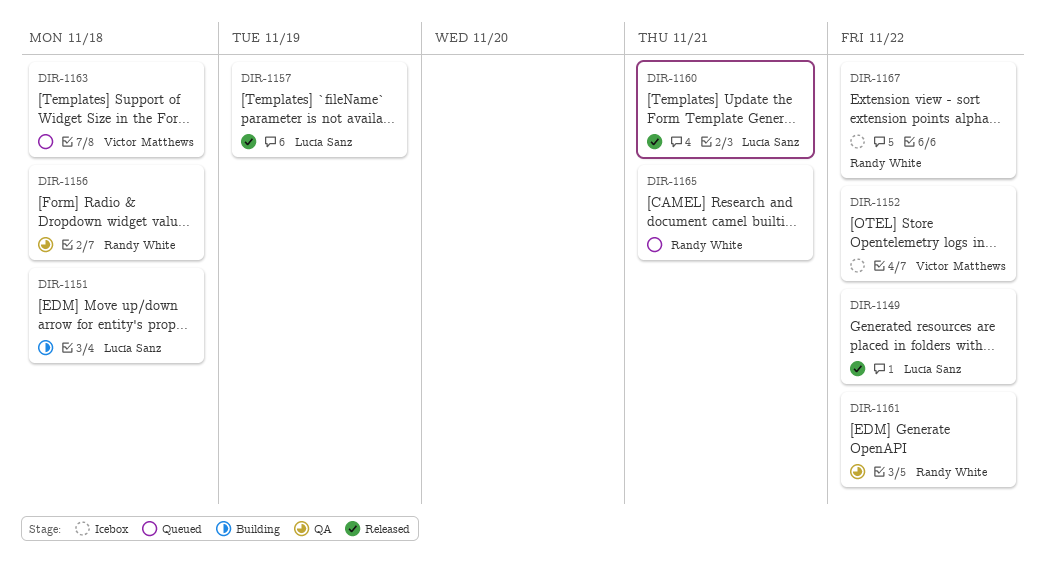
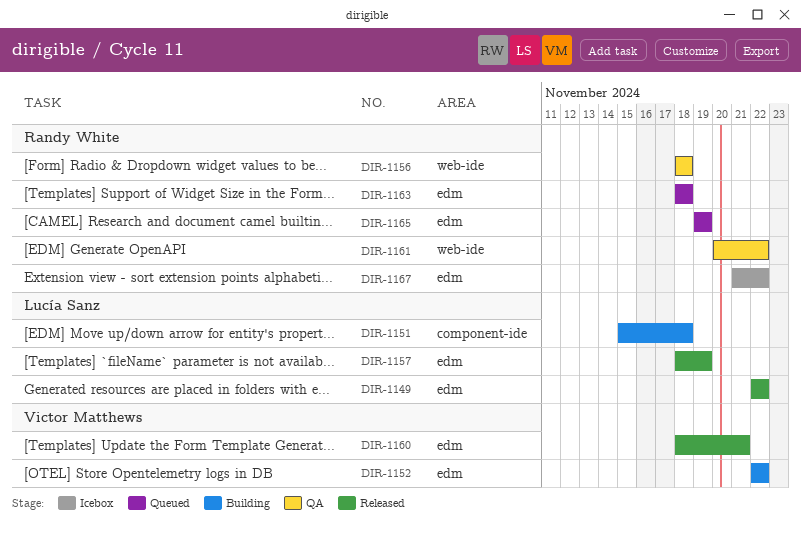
DIR-1152, status: Icebox -> Building
DIR-1160, owner: Lucía Sanz -> Victor Matthews
DIR-1163, owner: Victor Matthews -> Randy White
DIR-1165, due: Nov 21 -> Nov 19

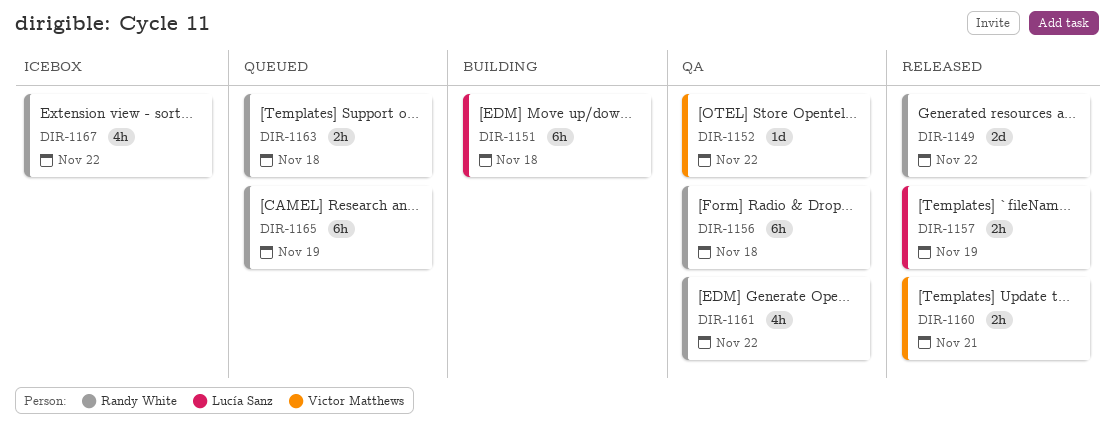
DIR-1149, owner: Lucía Sanz -> Randy White
DIR-1152, status: Building -> QA

